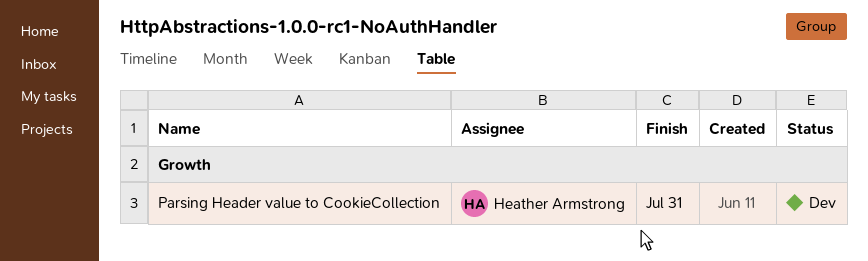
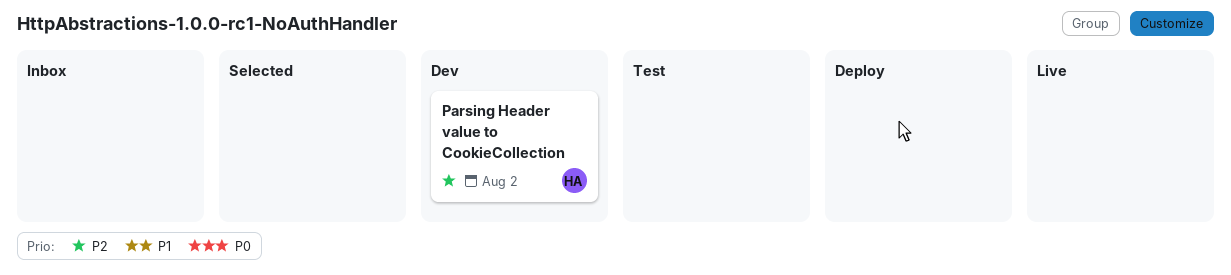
Parsing Header value to CookieCollection, due: Jul 31 -> Aug 2

